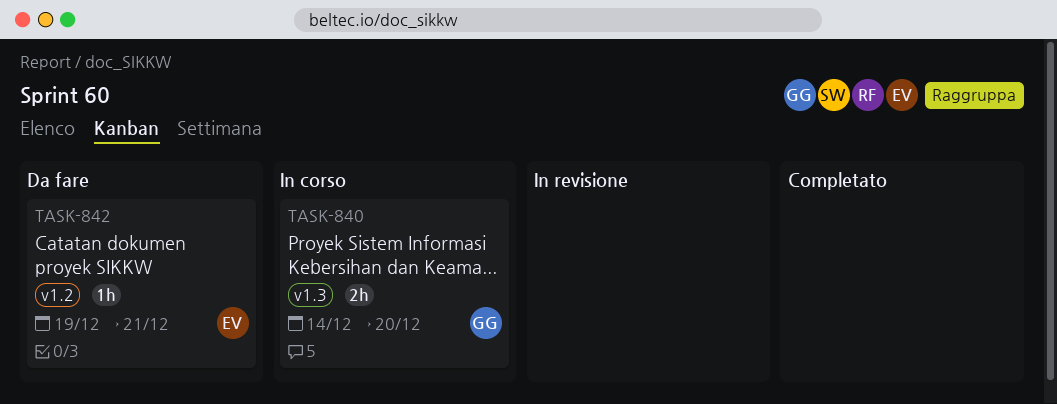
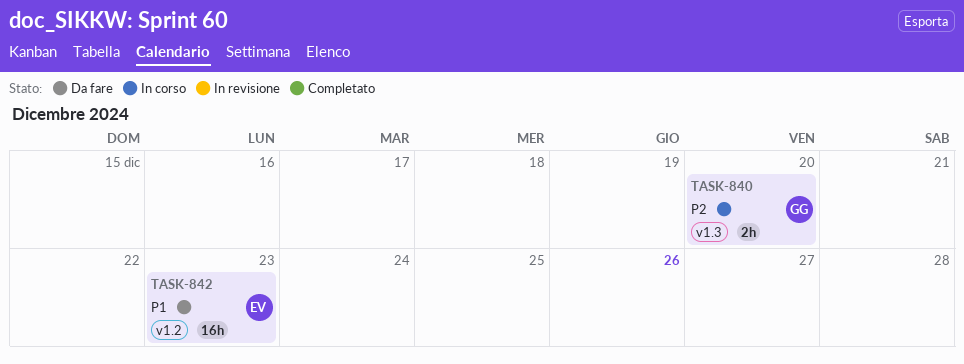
TASK-842, estimate: 1h -> 16h
TASK-842, due: Dec 21 -> Dec 23

